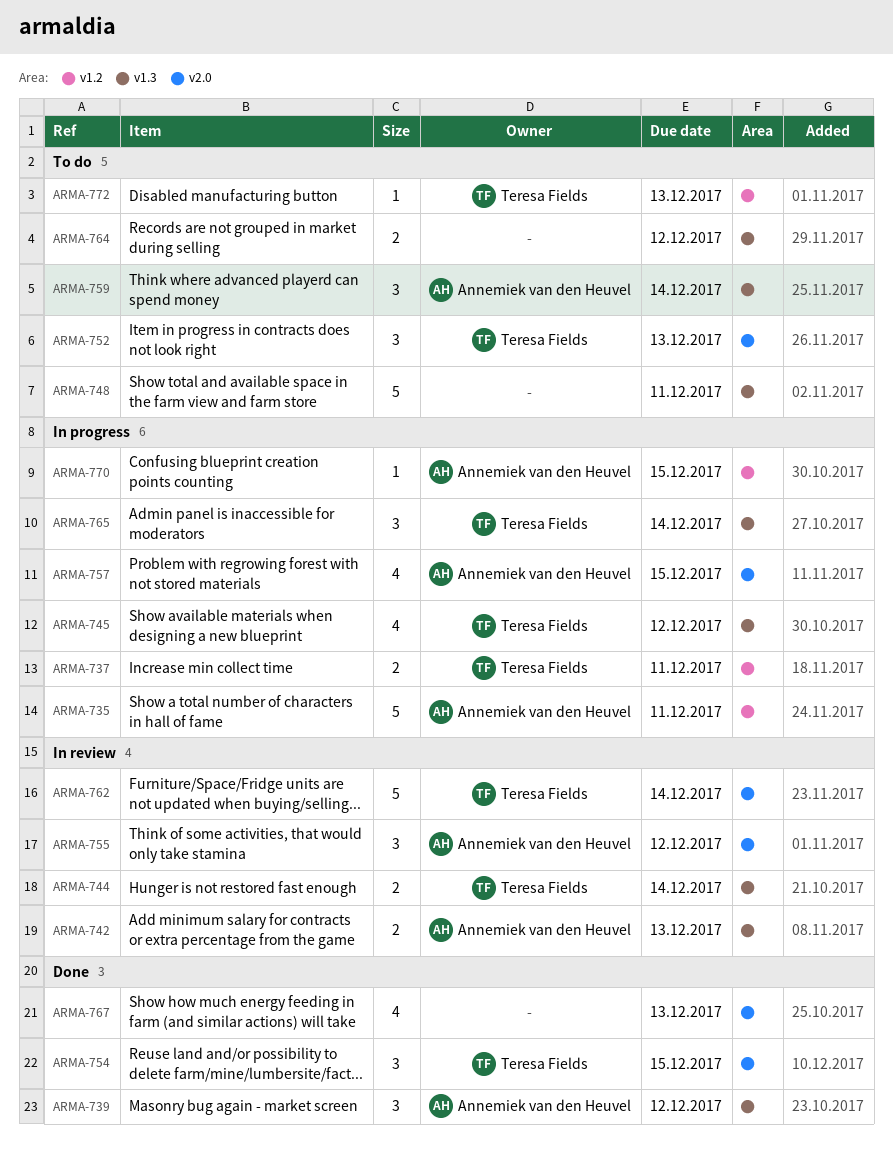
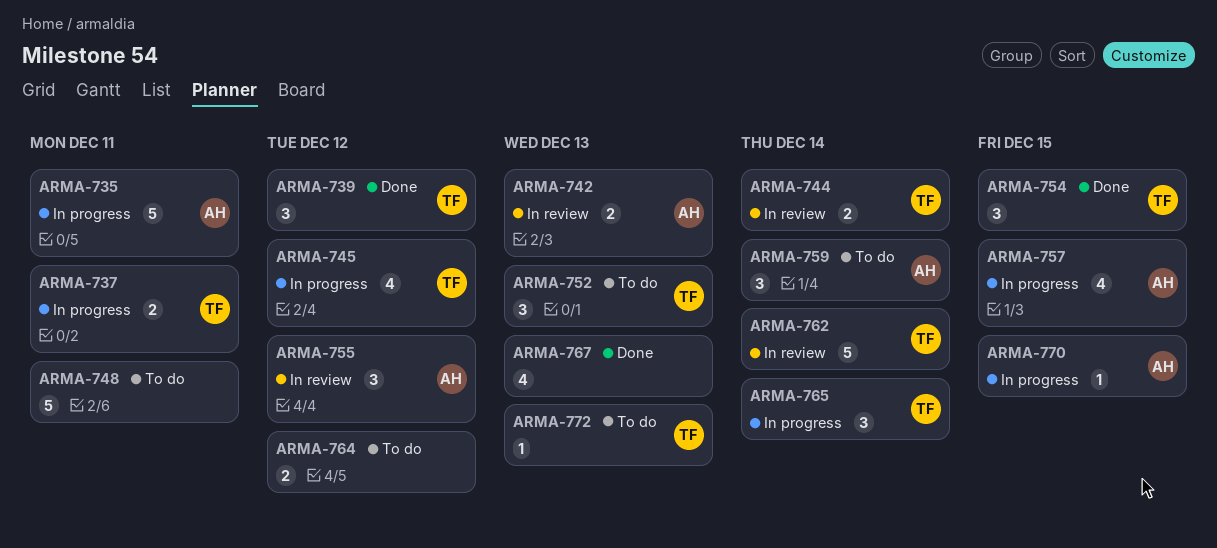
ARMA-739, owner: Annemiek van den Heuvel -> Teresa Fields

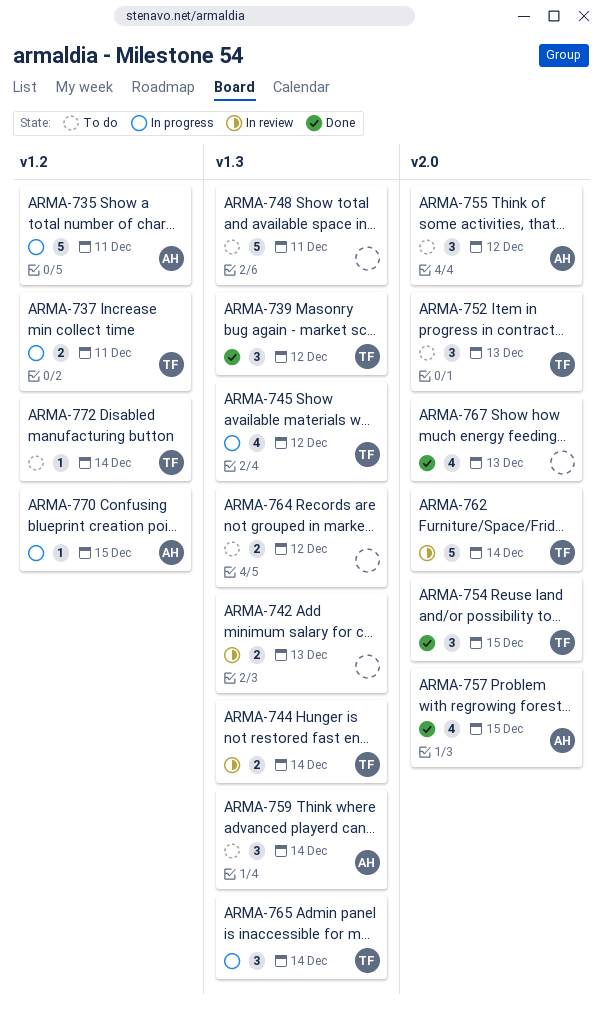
ARMA-742, owner: AH -> none
ARMA-755, status: In review -> To do
ARMA-757, status: In progress -> Done
ARMA-772, due: Dec 13 -> Dec 14

